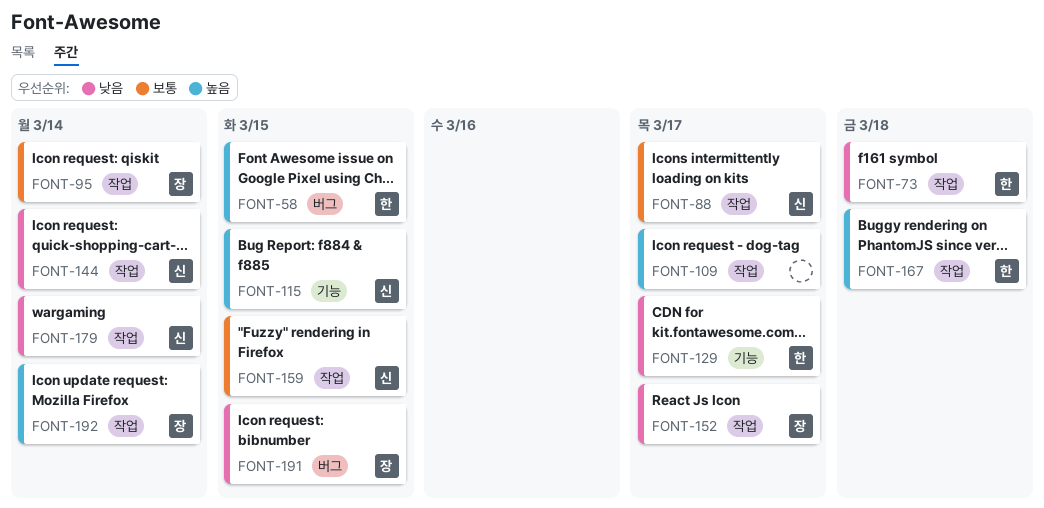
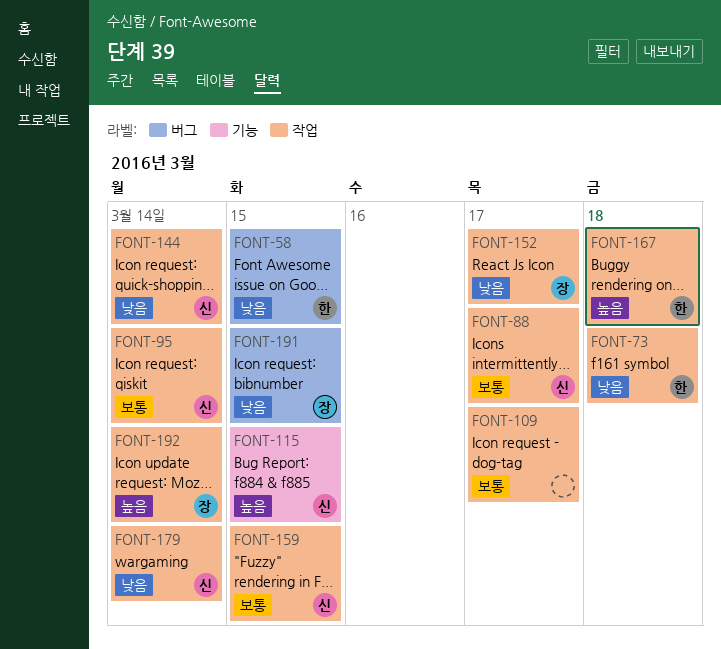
FONT-58, priority: 높음 -> 낮음
FONT-95, owner: 장 -> 신
FONT-109, priority: 높음 -> 보통
FONT-129: present -> none

